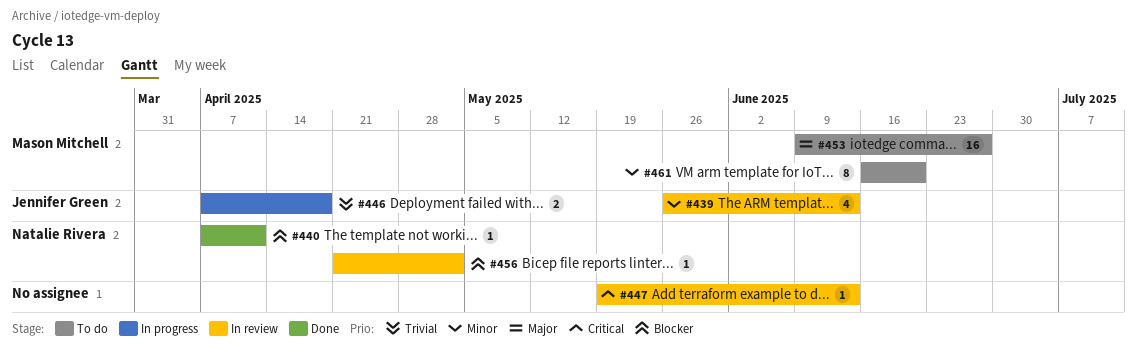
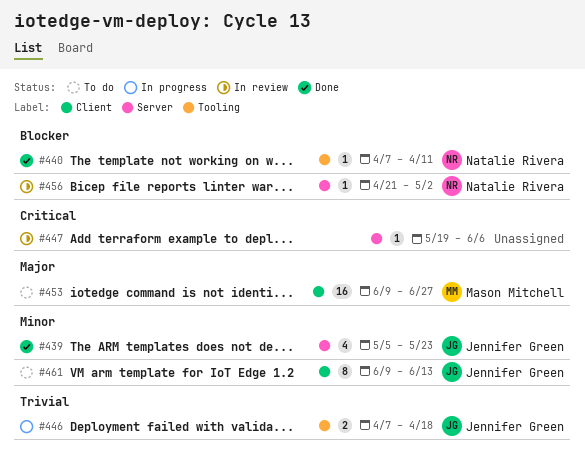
#439, status: In review -> Done
#439, start: May 26 -> May 5
#439, due: Jun 13 -> May 23
#447, due: Jun 13 -> Jun 6
#461, owner: Mason Mitchell -> Jennifer Green
#461, start: Jun 16 -> Jun 9
#461, due: Jun 20 -> Jun 13

